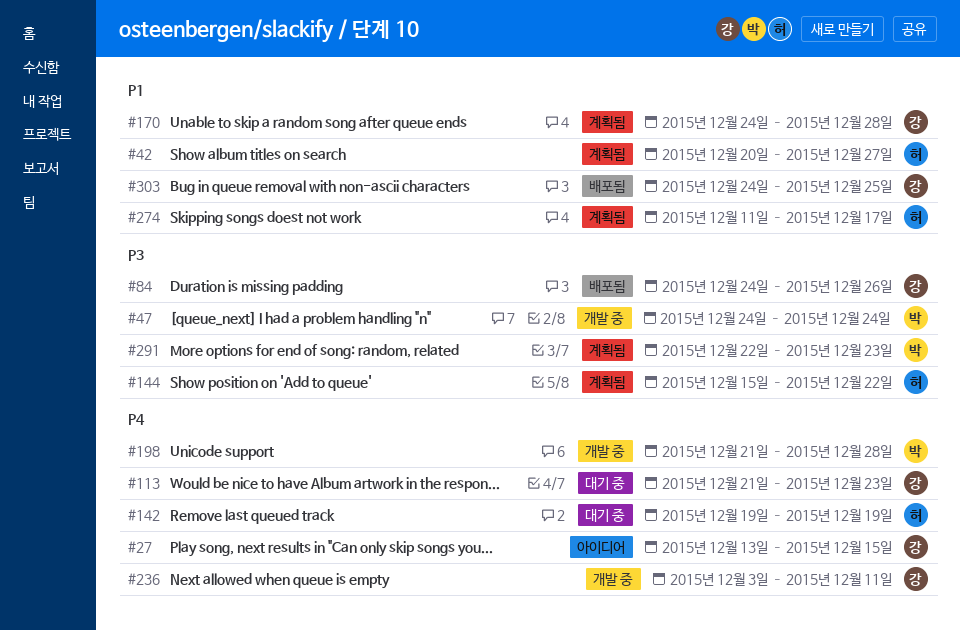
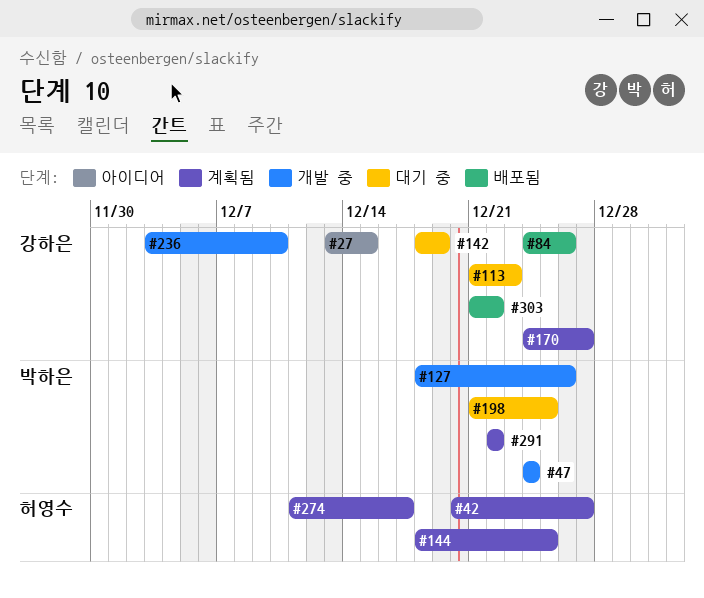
#127: none -> present
#142, owner: 허영수 -> 강하은
#142, start: Dec 19 -> Dec 18
#144, start: Dec 15 -> Dec 18
#144, due: Dec 22 -> Dec 25
#170, due: Dec 28 -> Dec 27
#198, status: 개발 중 -> 대기 중
#198, due: Dec 28 -> Dec 25
#236, due: Dec 11 -> Dec 10
#291, due: Dec 23 -> Dec 22
#303, start: Dec 24 -> Dec 21
#303, due: Dec 25 -> Dec 22

